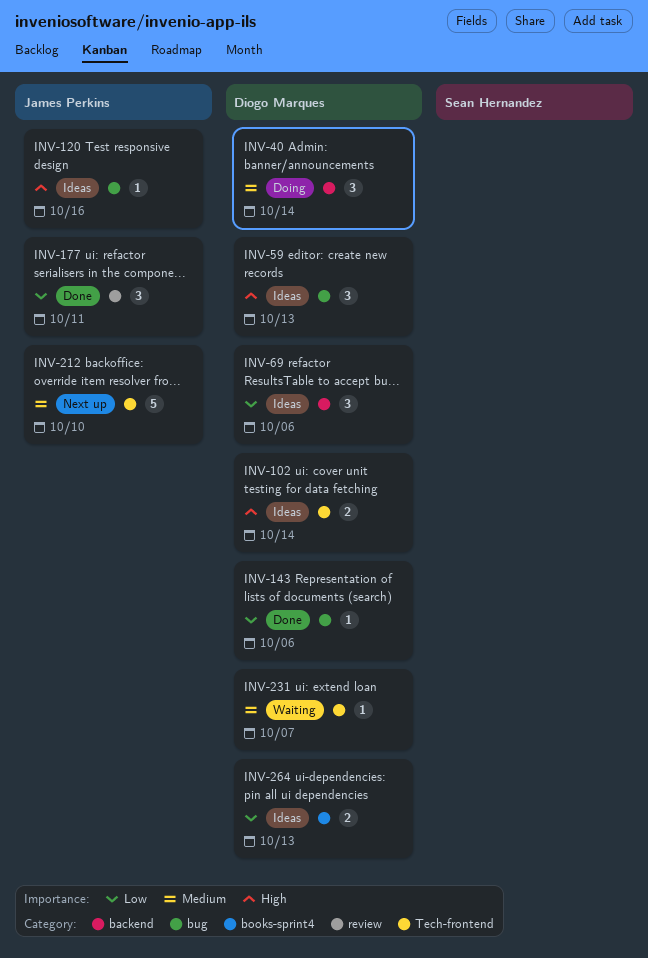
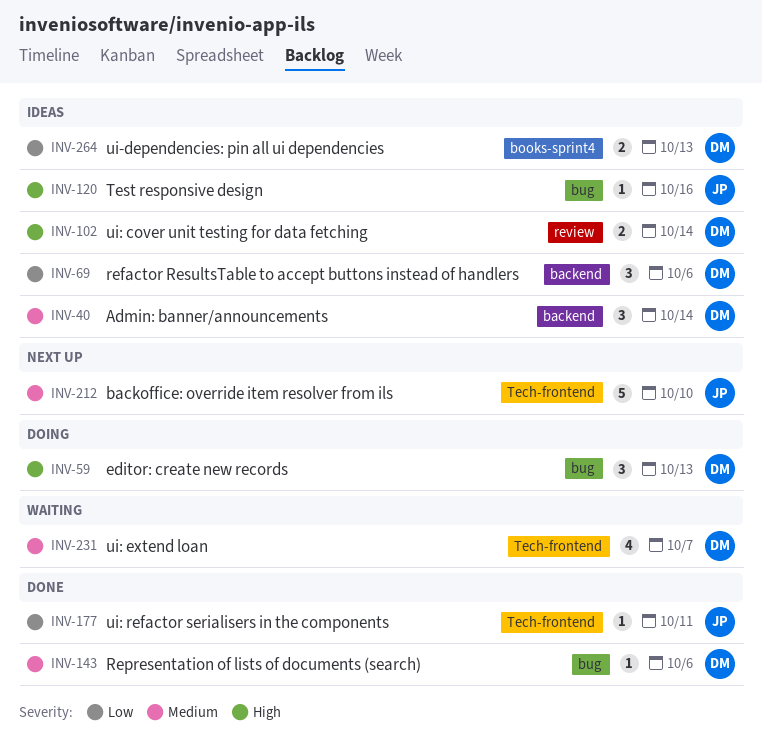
INV-40, status: Doing -> Ideas
INV-59, status: Ideas -> Doing
INV-102, label: Tech-frontend -> review
INV-143, priority: Low -> Medium
INV-177, label: review -> Tech-frontend
INV-177, estimate: 3 -> 1
INV-231, estimate: 1 -> 4

